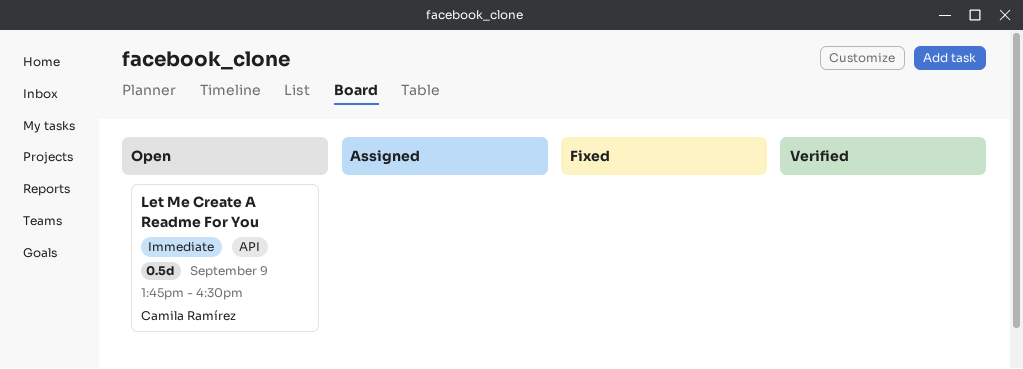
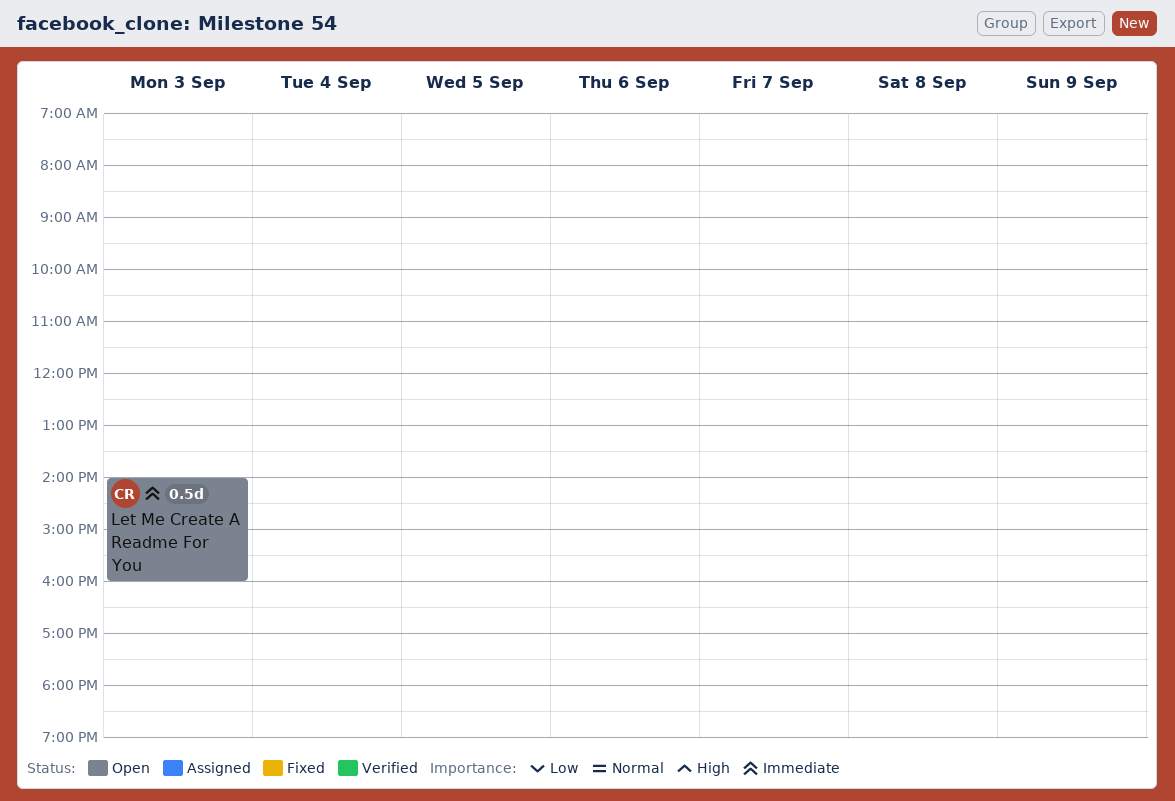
Let Me Create A Readme For You, day: Sep 9 -> Sep 3
Let Me Create A Readme For You, begins: 13:45 -> 14:00
Let Me Create A Readme For You, ends: 16:30 -> 16:00

